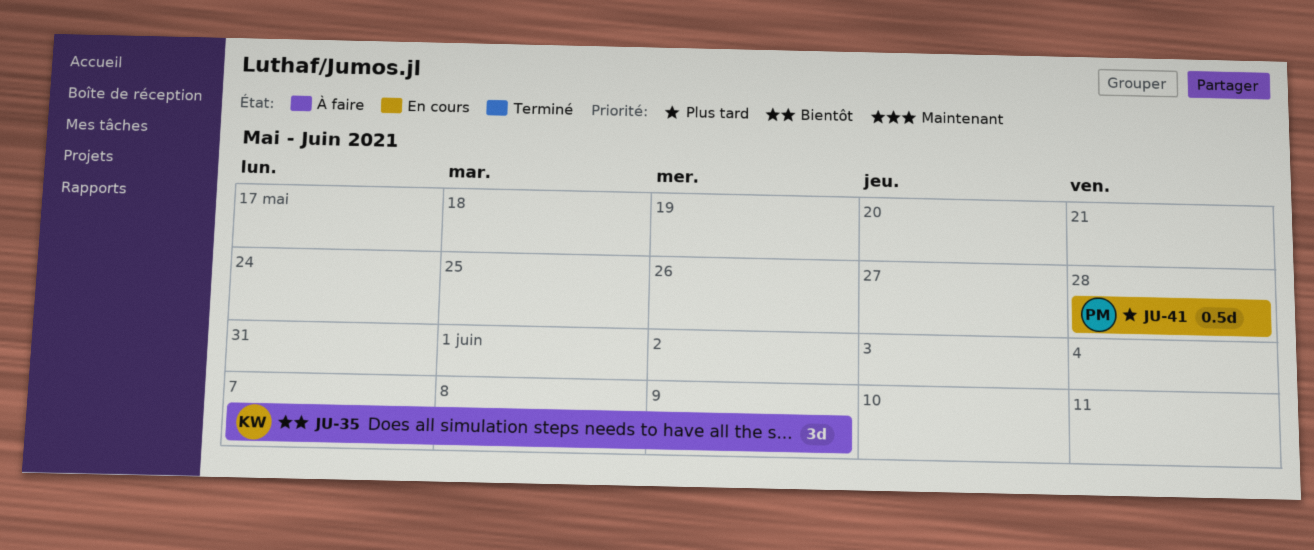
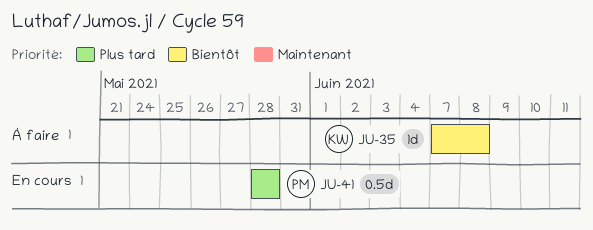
JU-35, estimate: 3d -> 1d
JU-35, due: Jun 9 -> Jun 8

